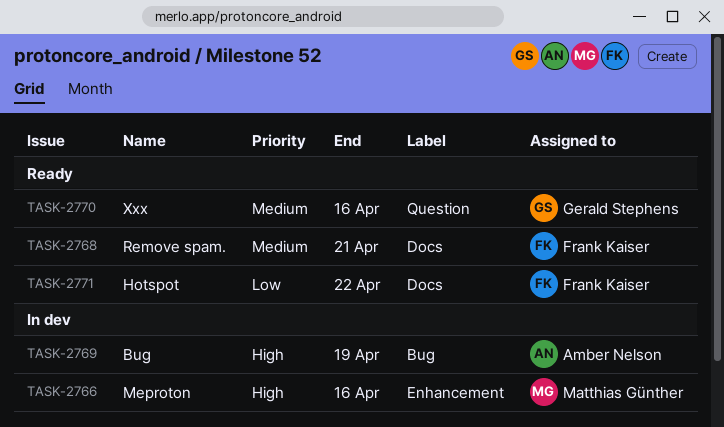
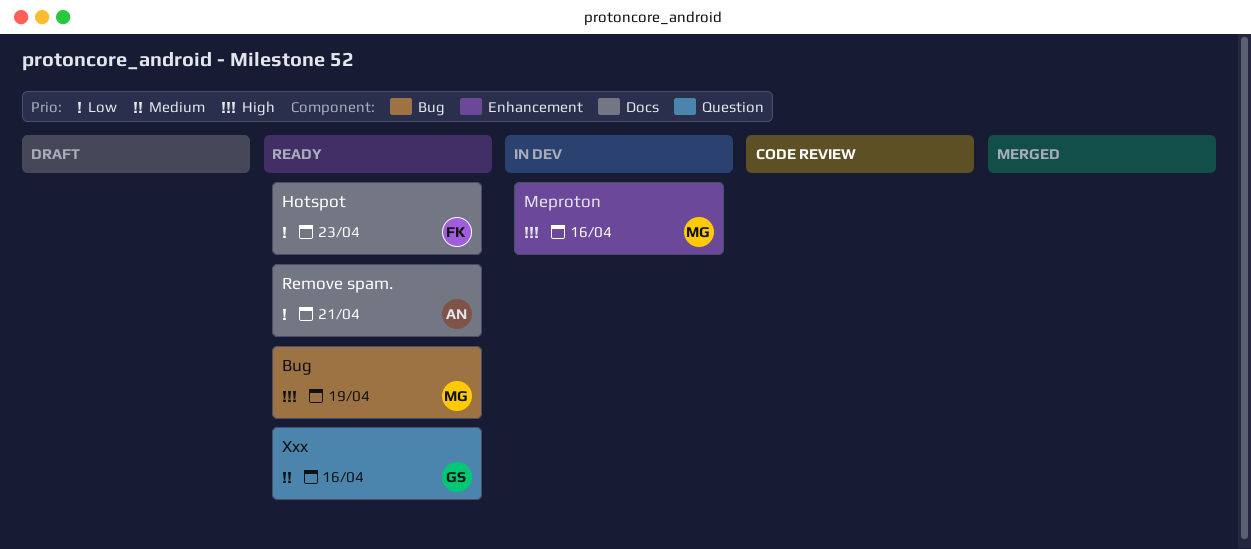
Bug, status: In dev -> Ready
Bug, owner: Amber Nelson -> Matthias Günther
Hotspot, due: Apr 22 -> Apr 23
Remove spam., owner: Frank Kaiser -> Amber Nelson
Remove spam., priority: Medium -> Low

